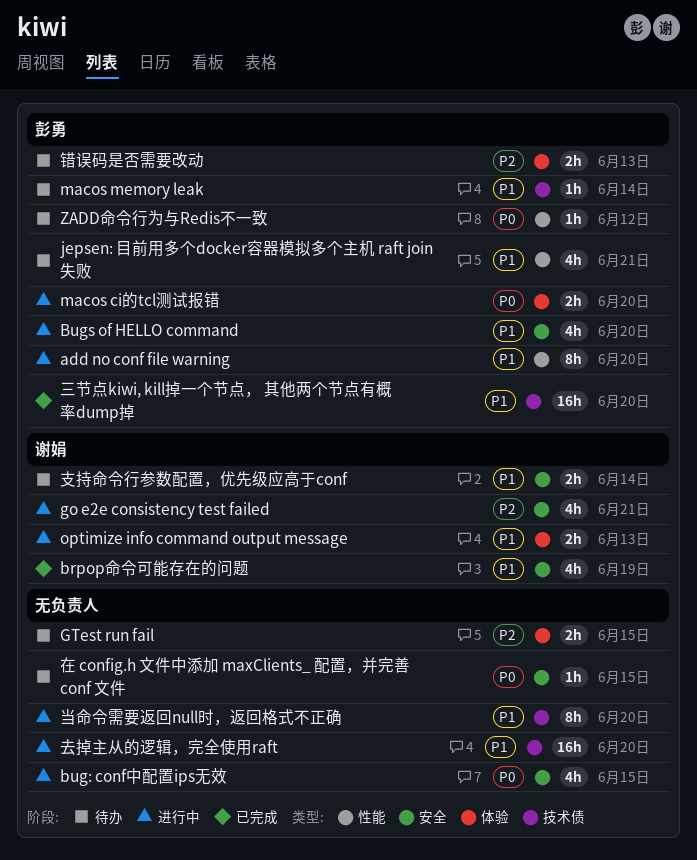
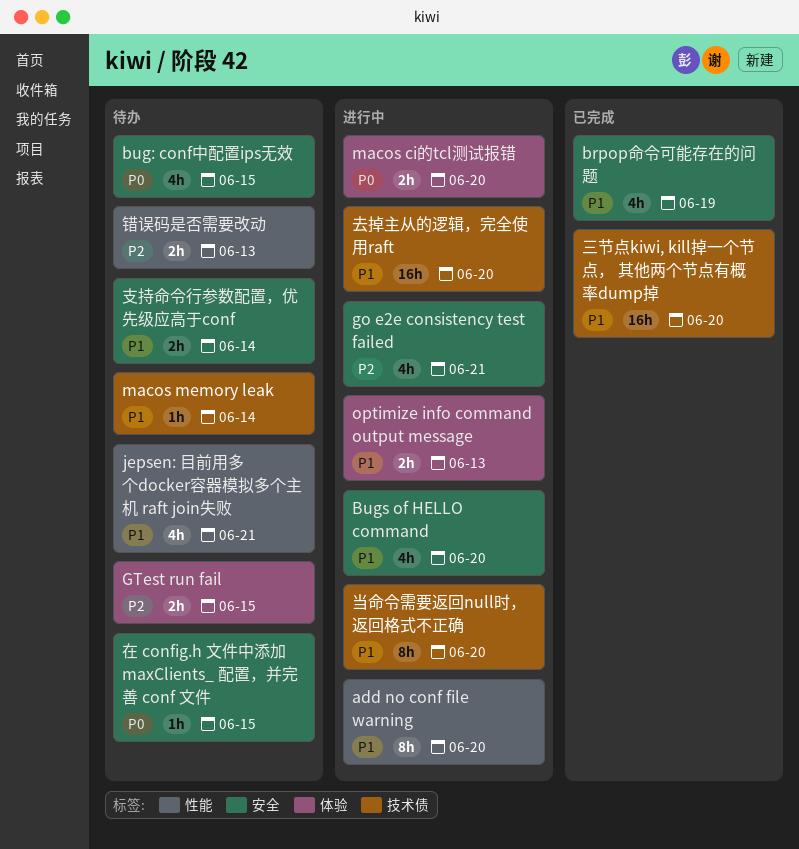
bug: conf中配置ips无效, status: 进行中 -> 待办
ZADD命令行为与Redis不一致: present -> none
错误码是否需要改动, label: 体验 -> 性能

